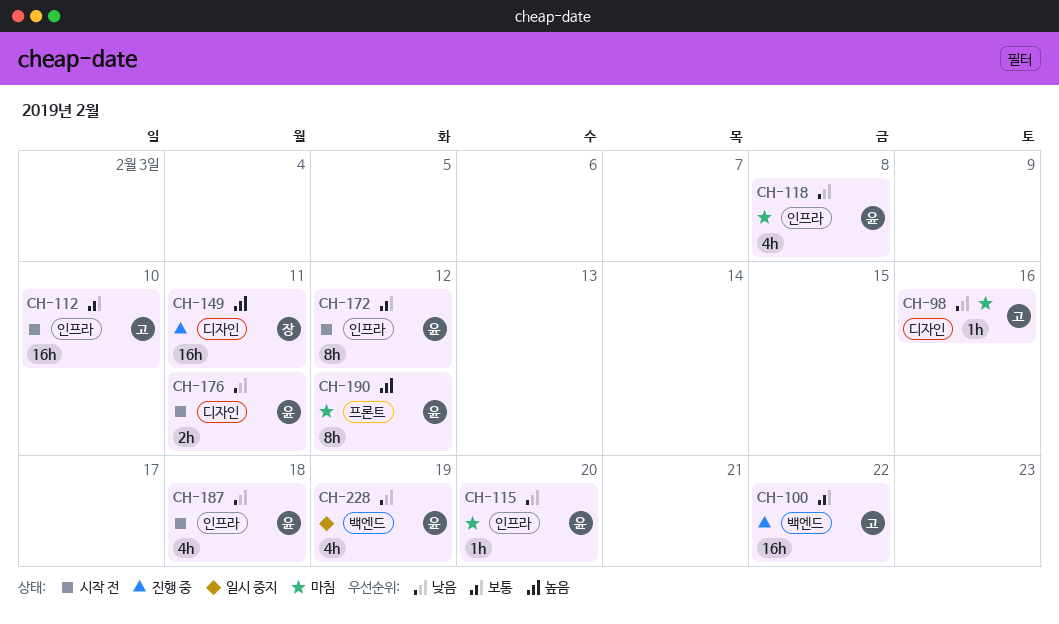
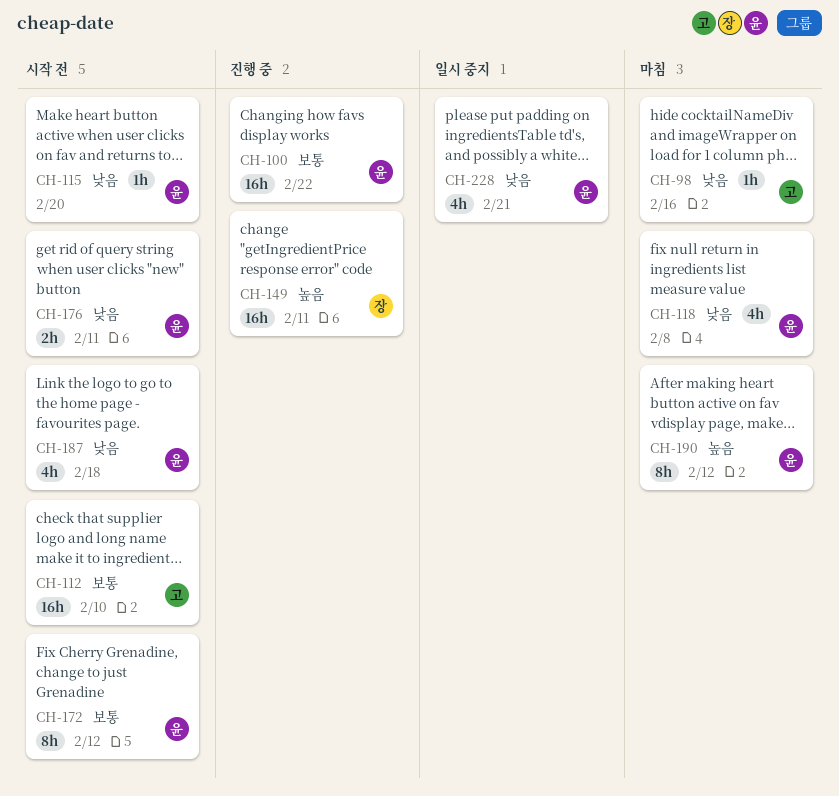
CH-100, owner: 고 -> 윤
CH-115, status: 마침 -> 시작 전
CH-228, due: Feb 19 -> Feb 21

